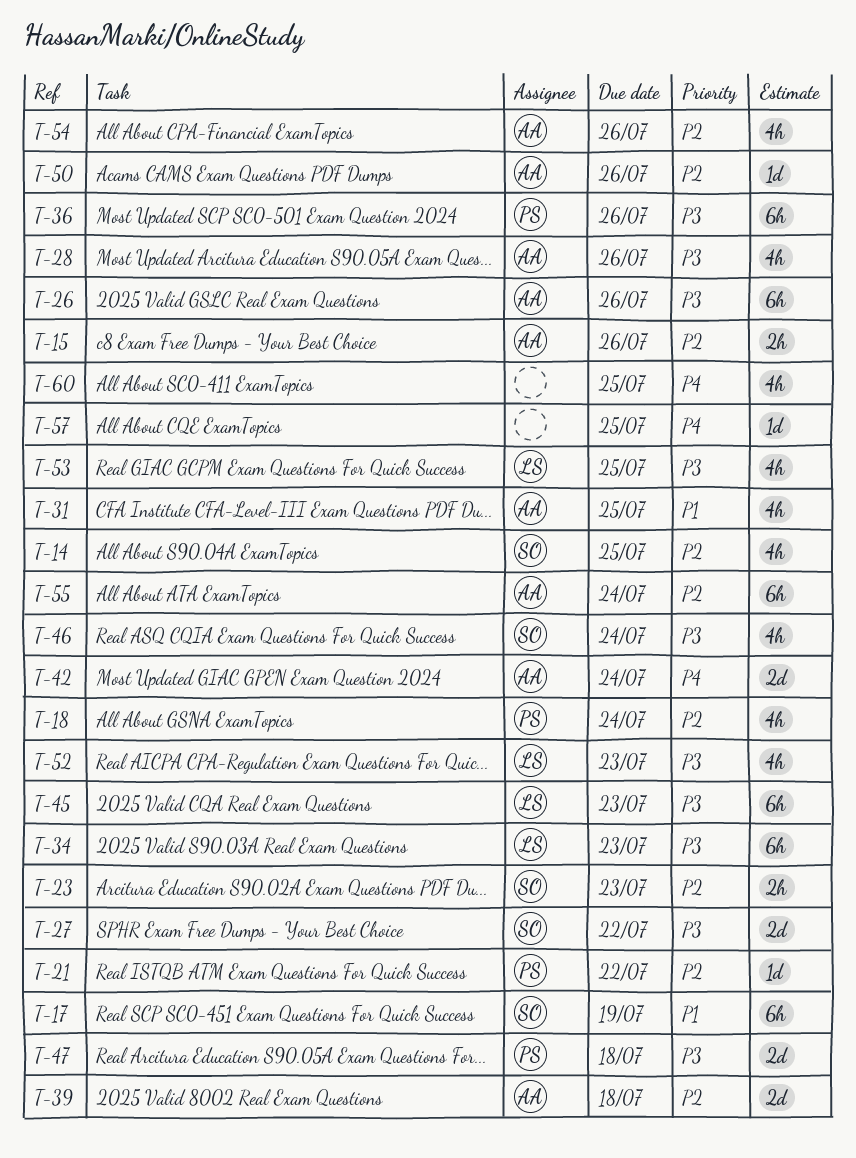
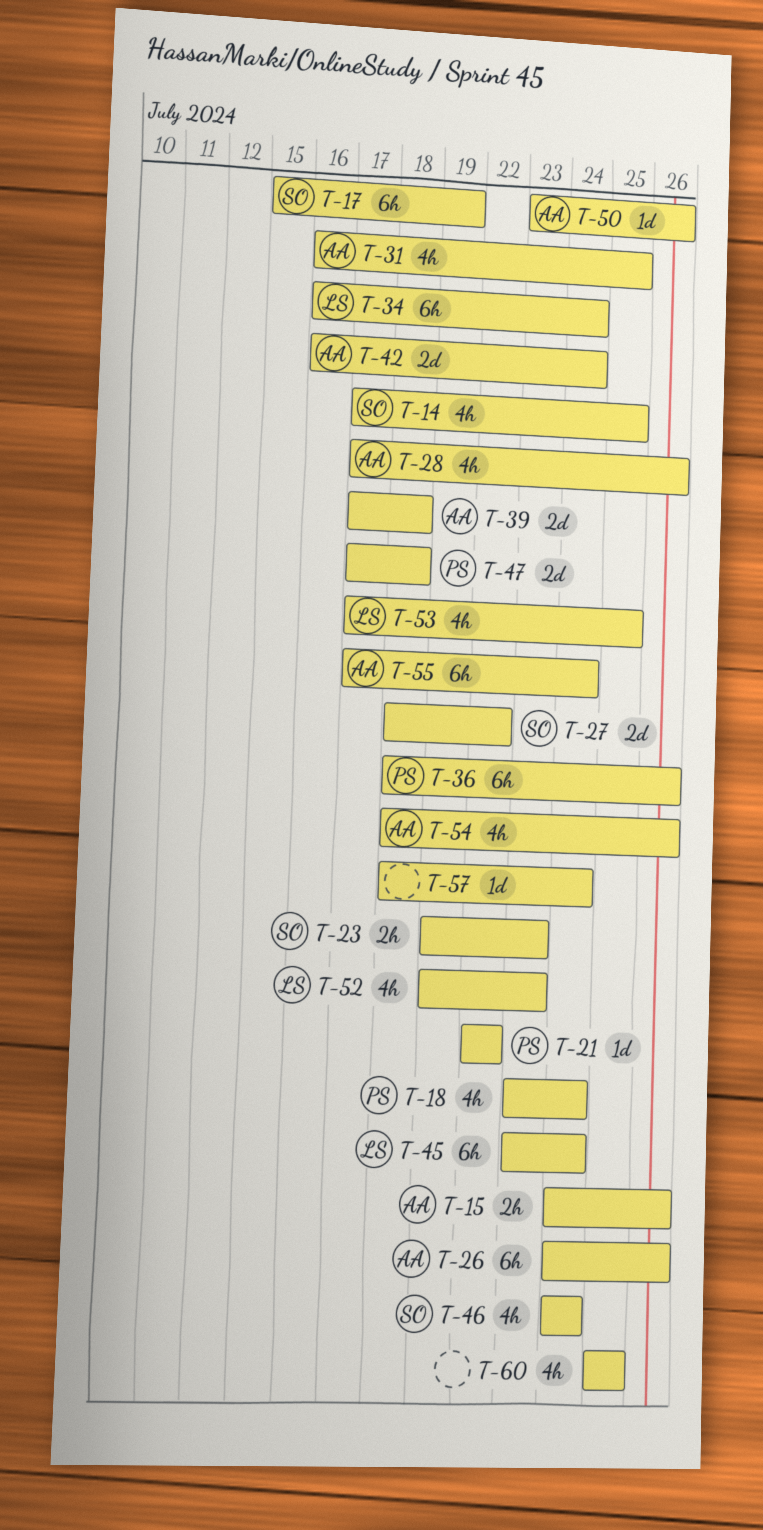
T-34, due: Jul 23 -> Jul 24
T-45, due: Jul 23 -> Jul 24
T-57, due: Jul 25 -> Jul 24

